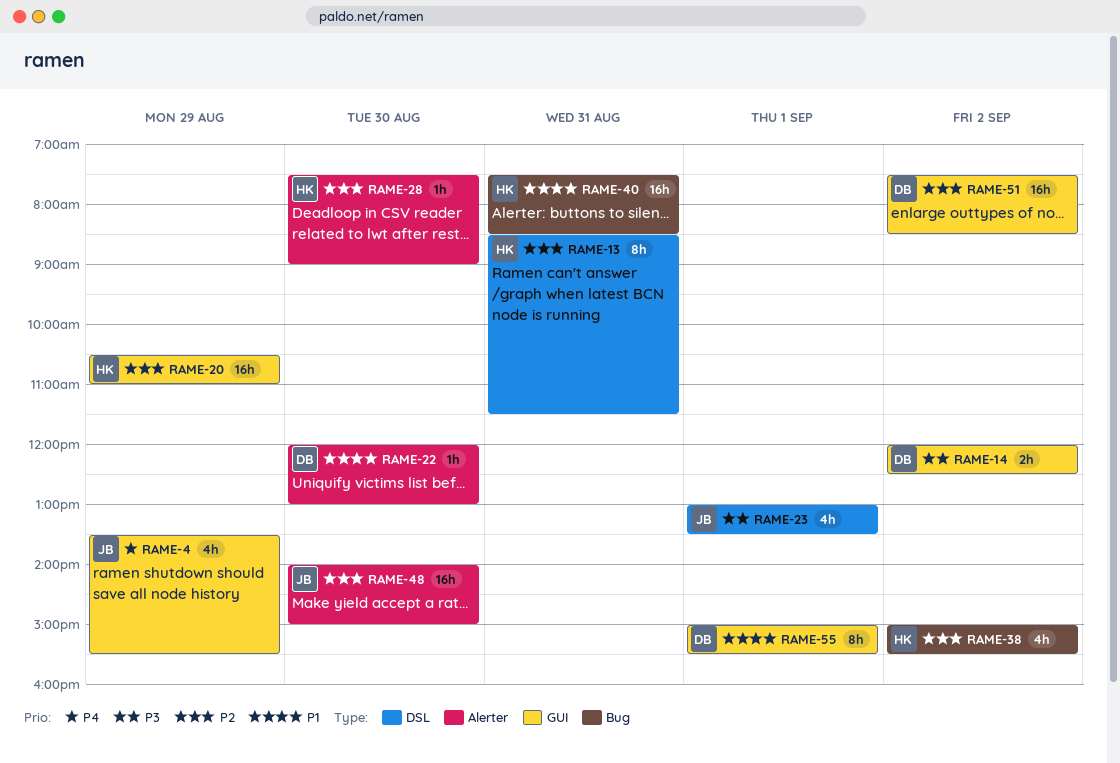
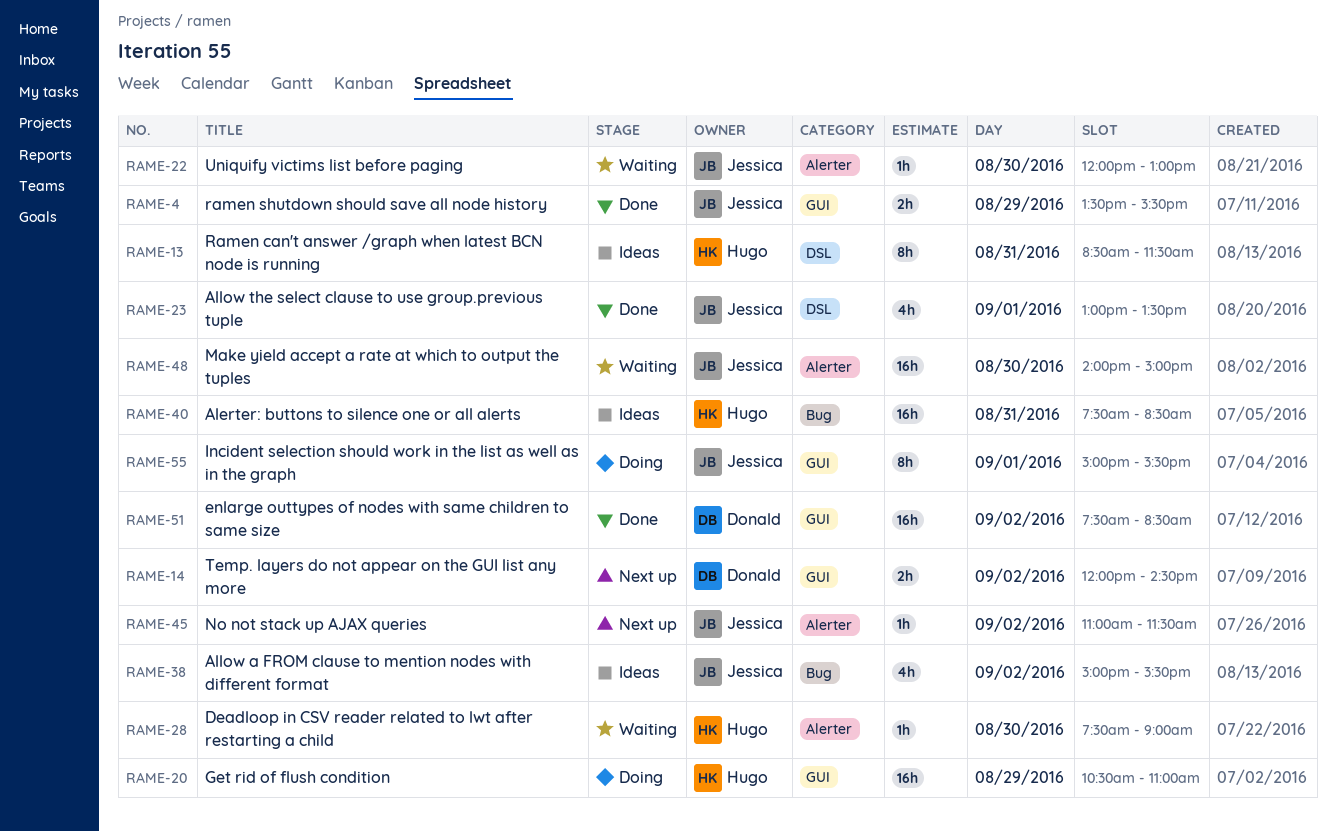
RAME-4, estimate: 4h -> 2h
RAME-14, ends: 12:30 -> 14:30
RAME-22, owner: Donald -> Jessica
RAME-38, owner: Hugo -> Jessica
RAME-45: none -> present
RAME-55, owner: Donald -> Jessica

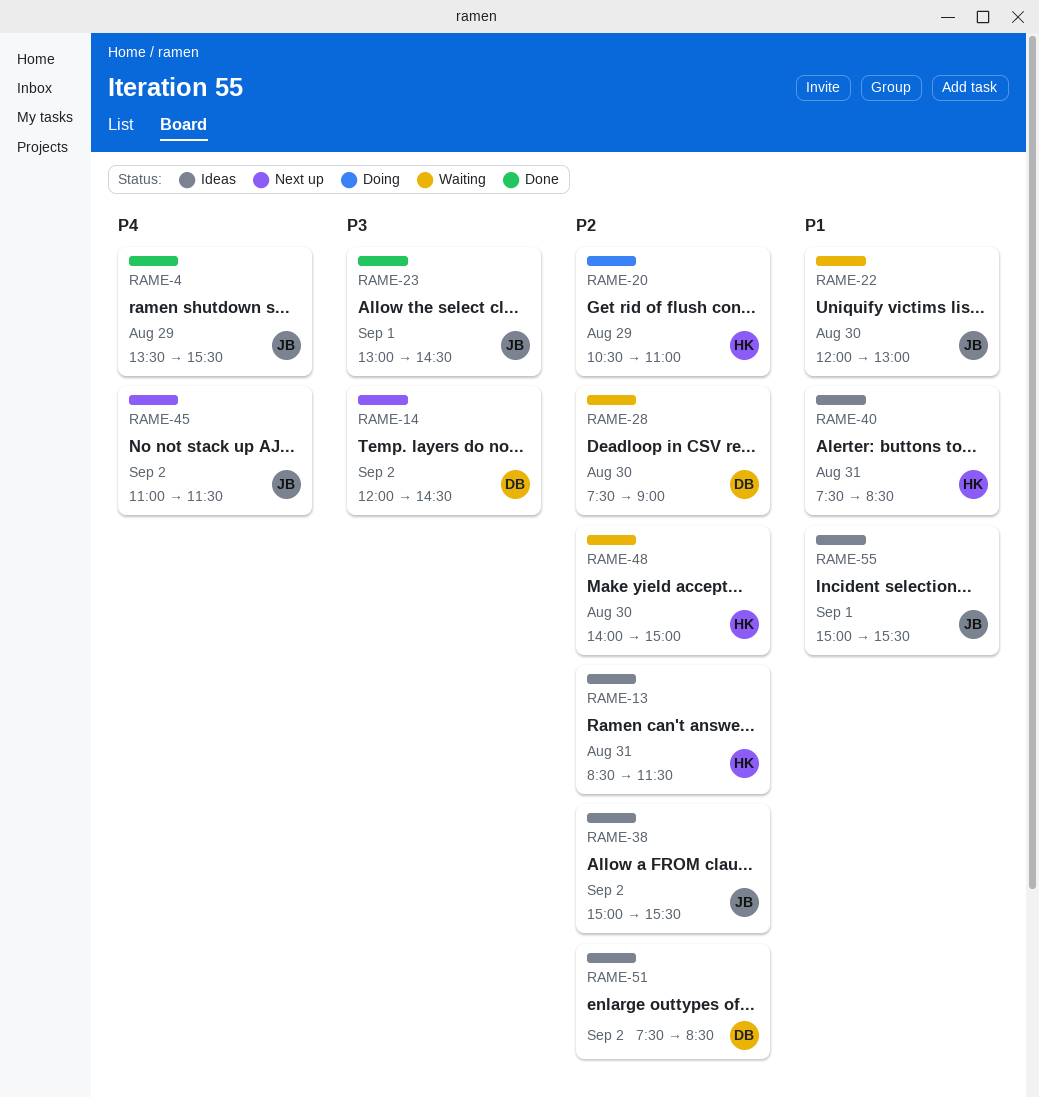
RAME-23, ends: 13:30 -> 14:30
RAME-28, owner: Hugo -> Donald
RAME-48, owner: Jessica -> Hugo
RAME-51, status: Done -> Ideas
RAME-55, status: Doing -> Ideas

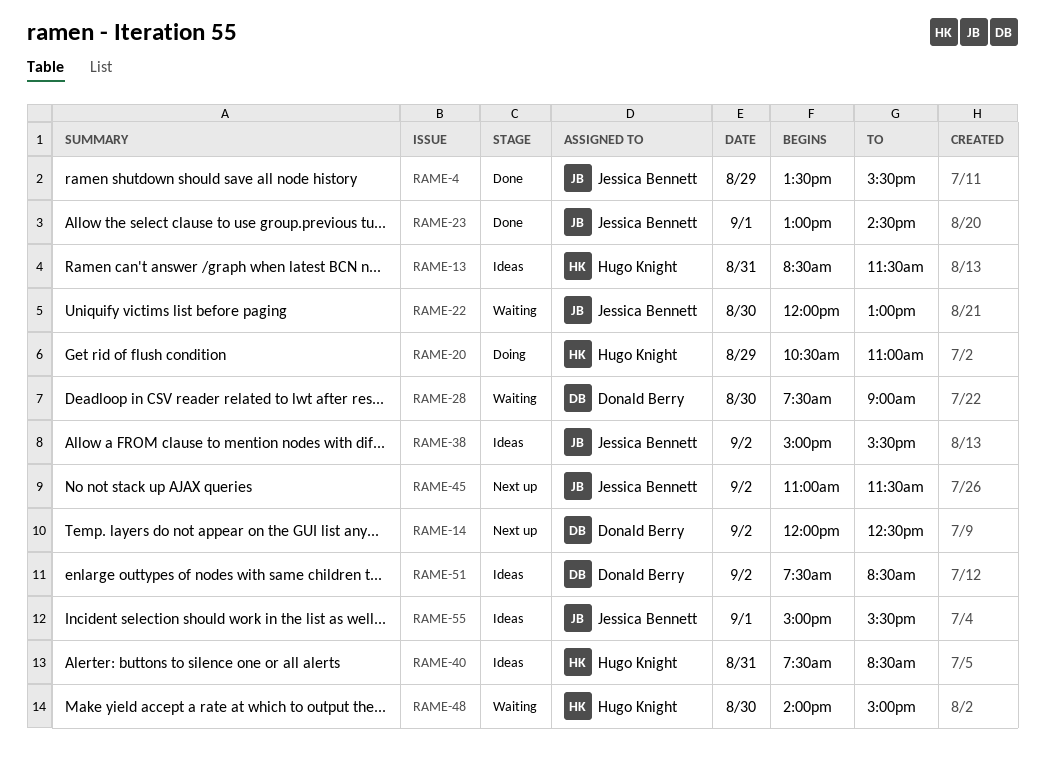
RAME-14, ends: 14:30 -> 12:30

